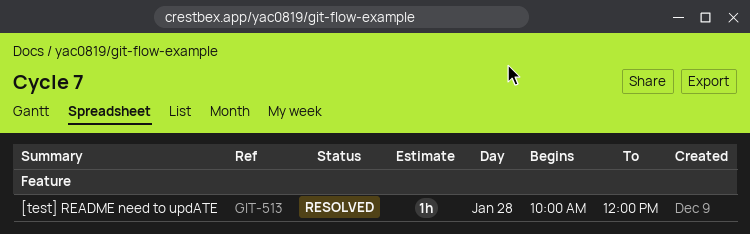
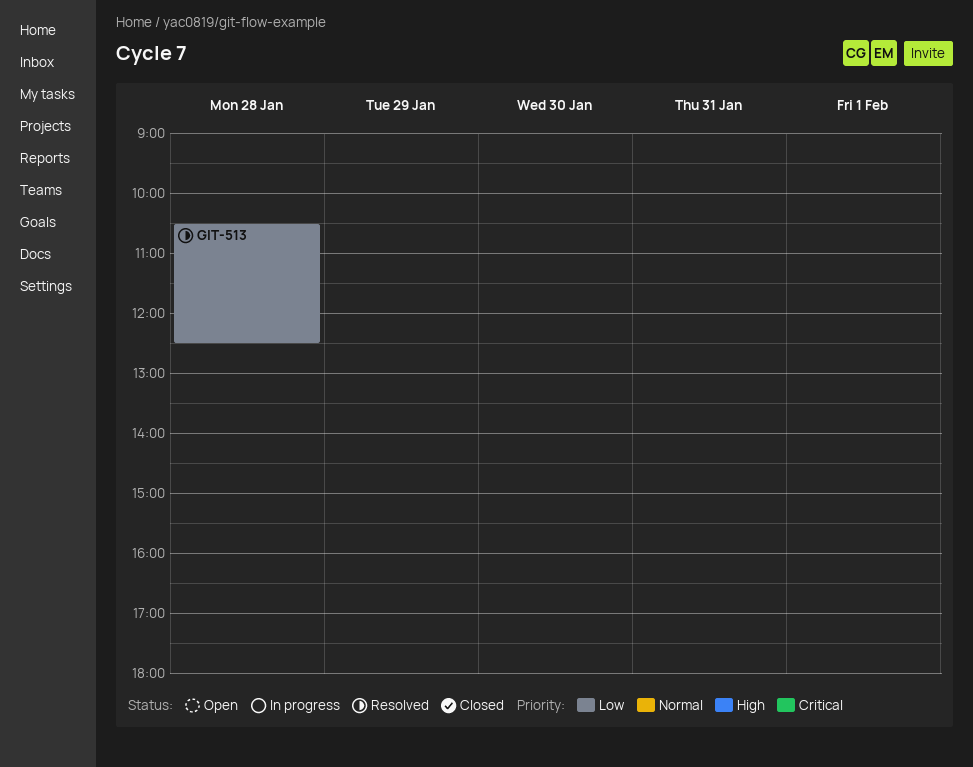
GIT-513, begins: 10:00 -> 10:30
GIT-513, ends: 12:00 -> 12:30

